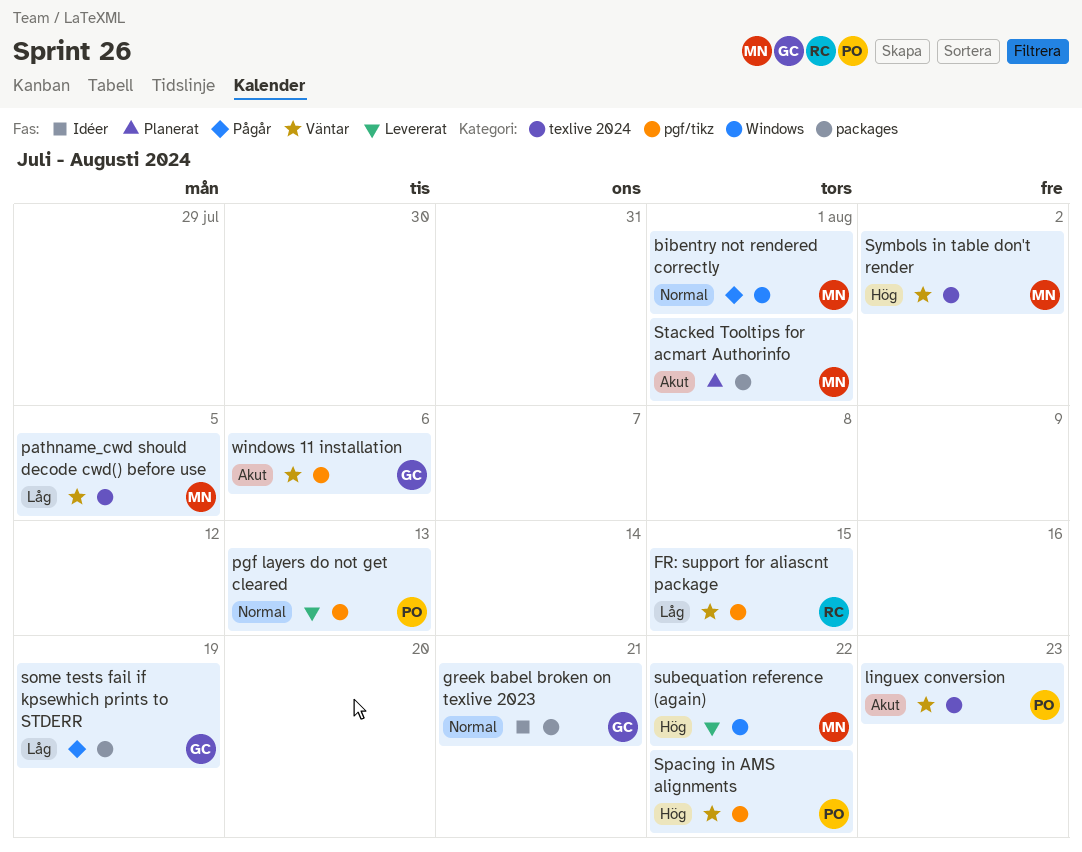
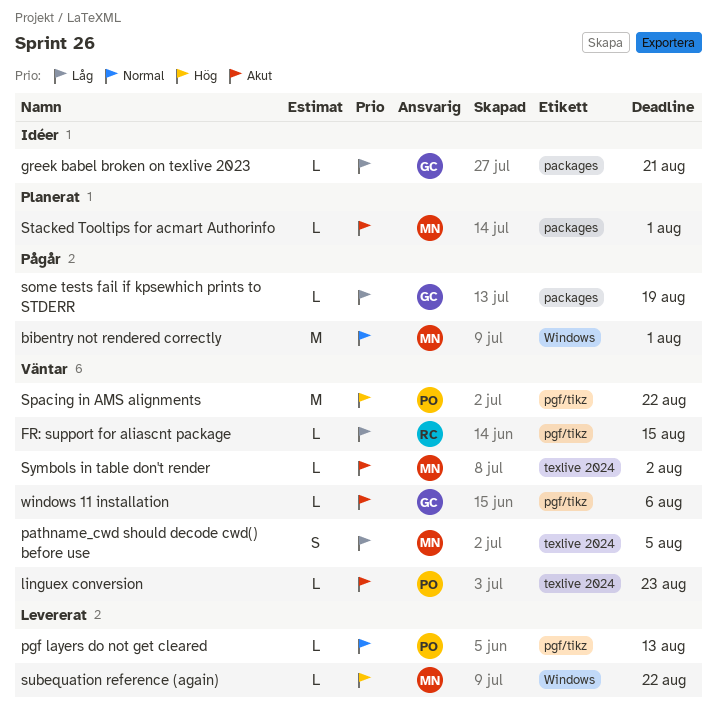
greek babel broken on texlive 2023, priority: Normal -> Låg
Symbols in table don't render, priority: Hög -> Akut

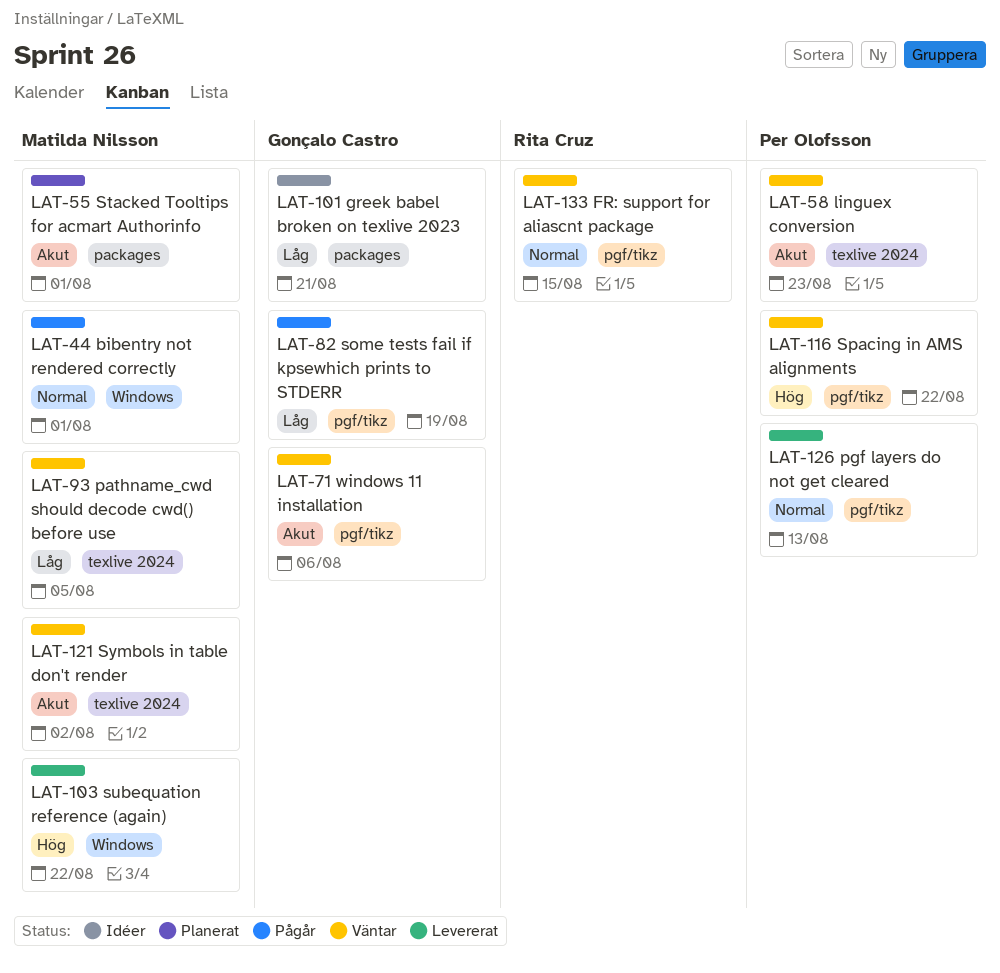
FR: support for aliascnt package, priority: Låg -> Normal
some tests fail if kpsewhich prints to STDERR, label: packages -> pgf/tikz

